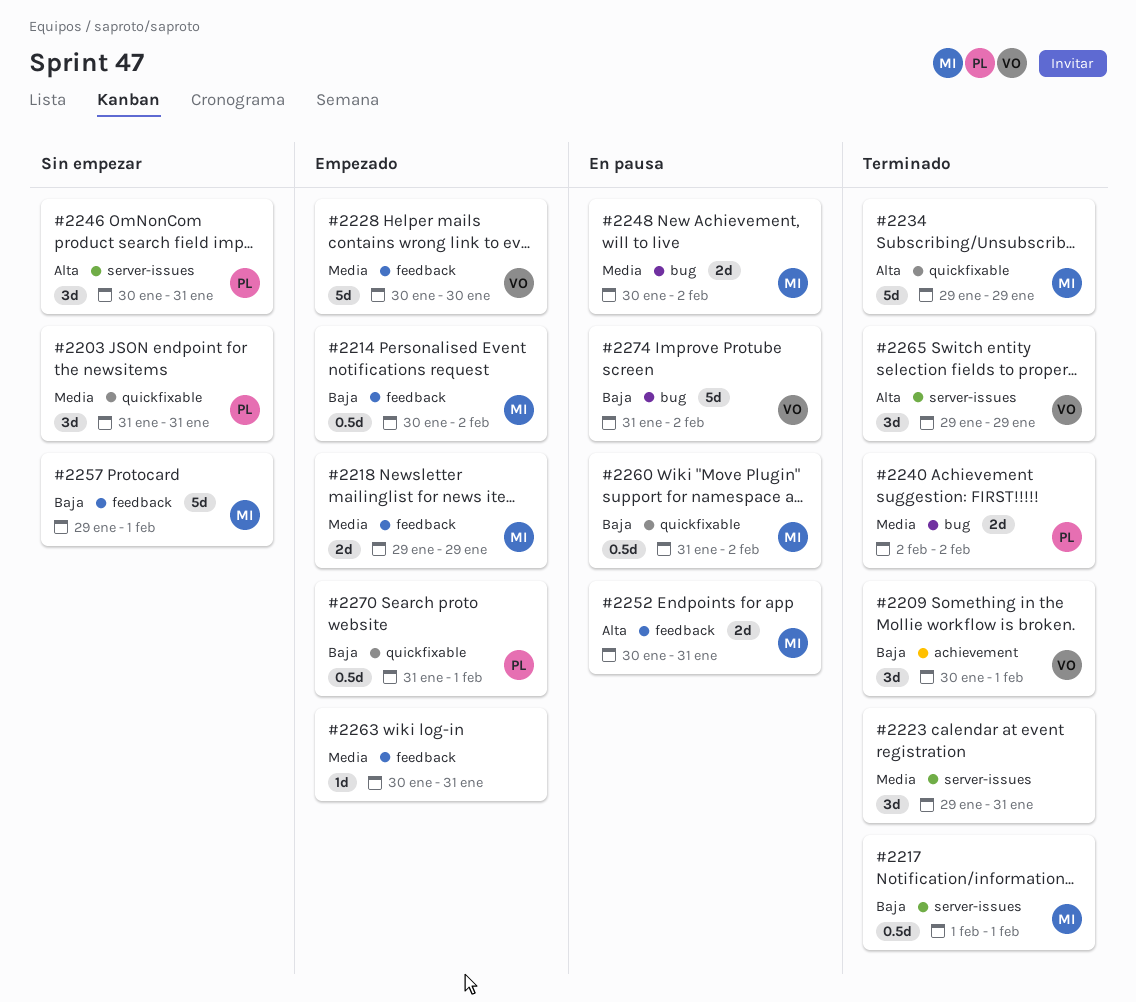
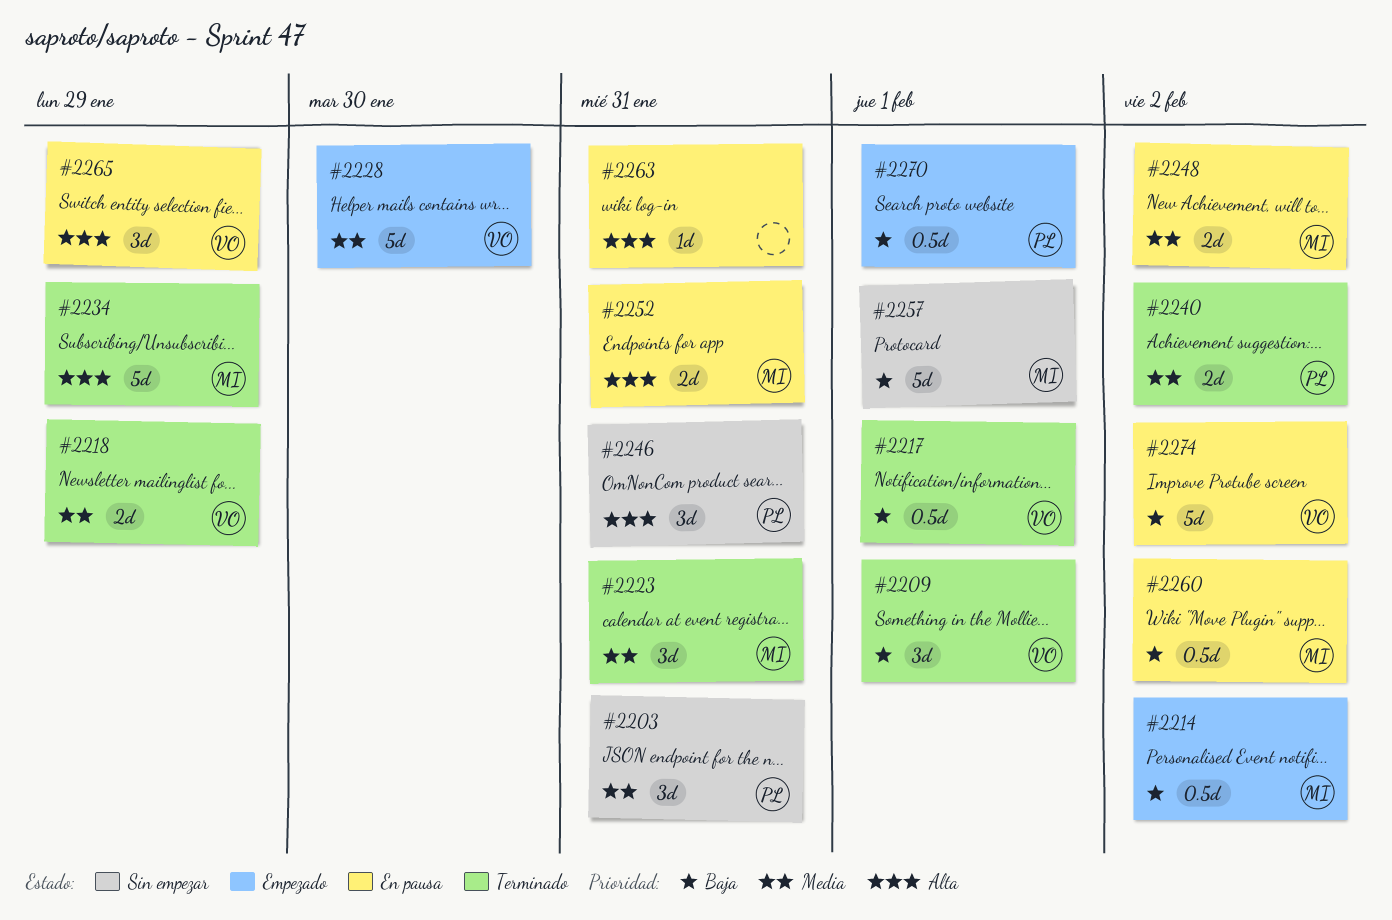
#2217, owner: MI -> VO
#2218, status: Empezado -> Terminado
#2218, owner: MI -> VO
#2223, owner: none -> MI
#2263, status: Empezado -> En pausa
#2263, priority: Media -> Alta
#2265, status: Terminado -> En pausa

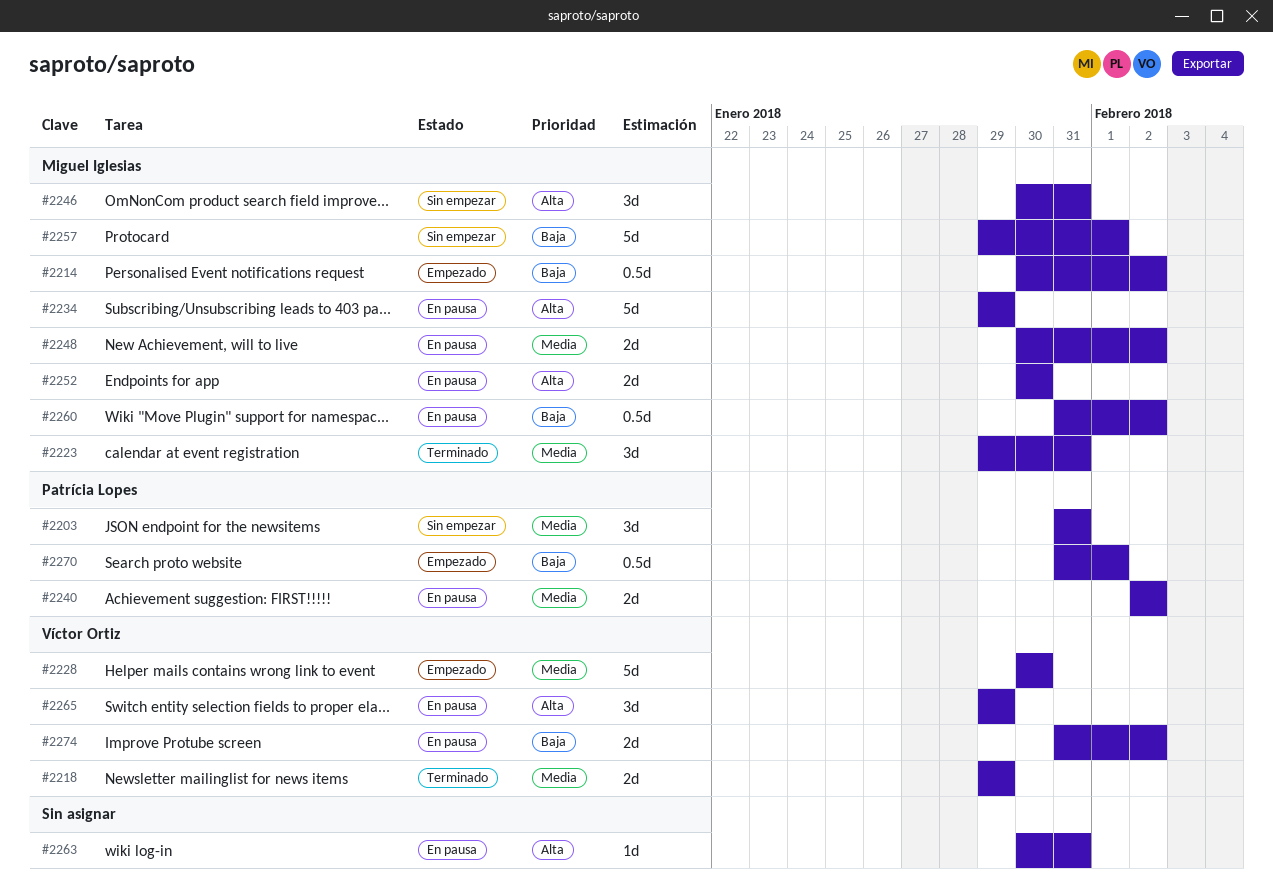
#2209: present -> none
#2217: present -> none
#2234, status: Terminado -> En pausa
#2240, status: Terminado -> En pausa
#2246, owner: Patrícia Lopes -> Miguel Iglesias
#2252, due: Jan 31 -> Jan 30
#2274, estimate: 5d -> 2d

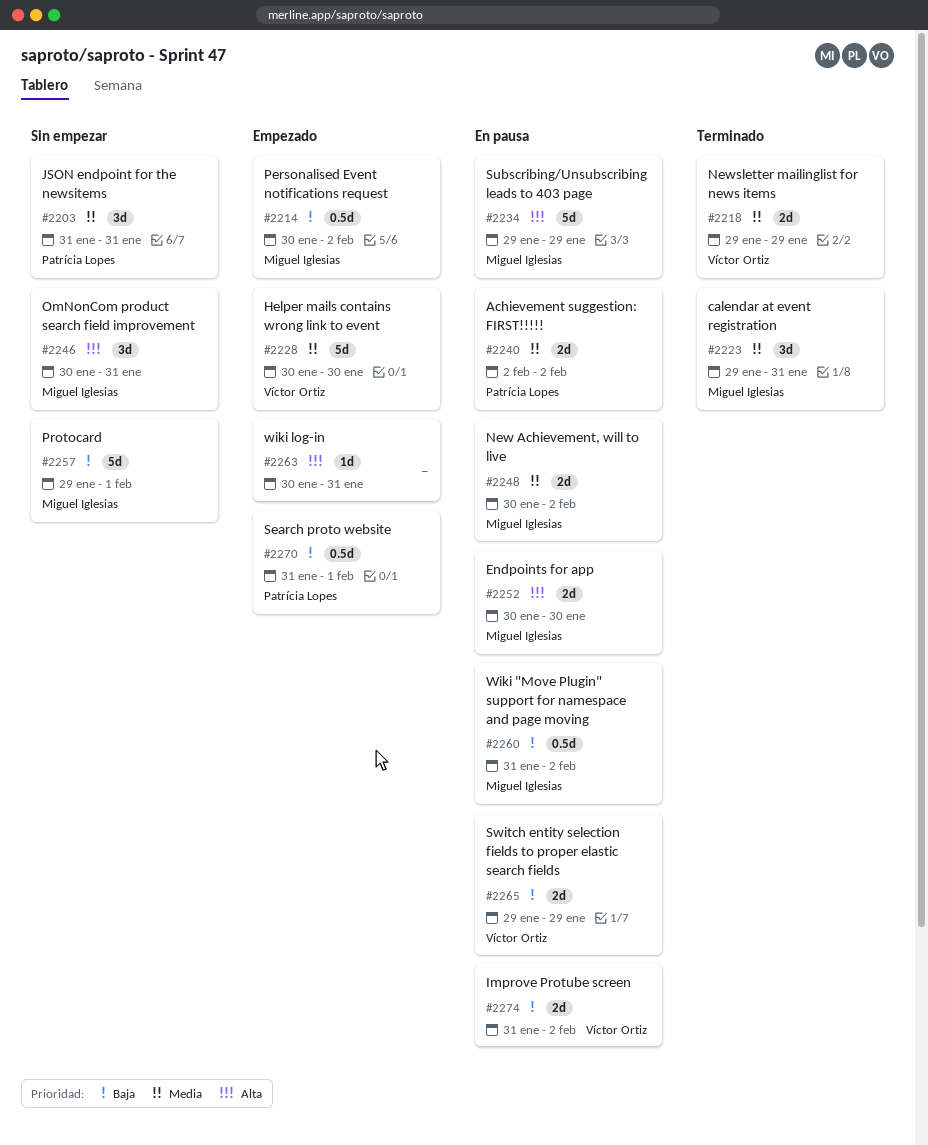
#2263, status: En pausa -> Empezado
#2265, priority: Alta -> Baja
#2265, estimate: 3d -> 2d

